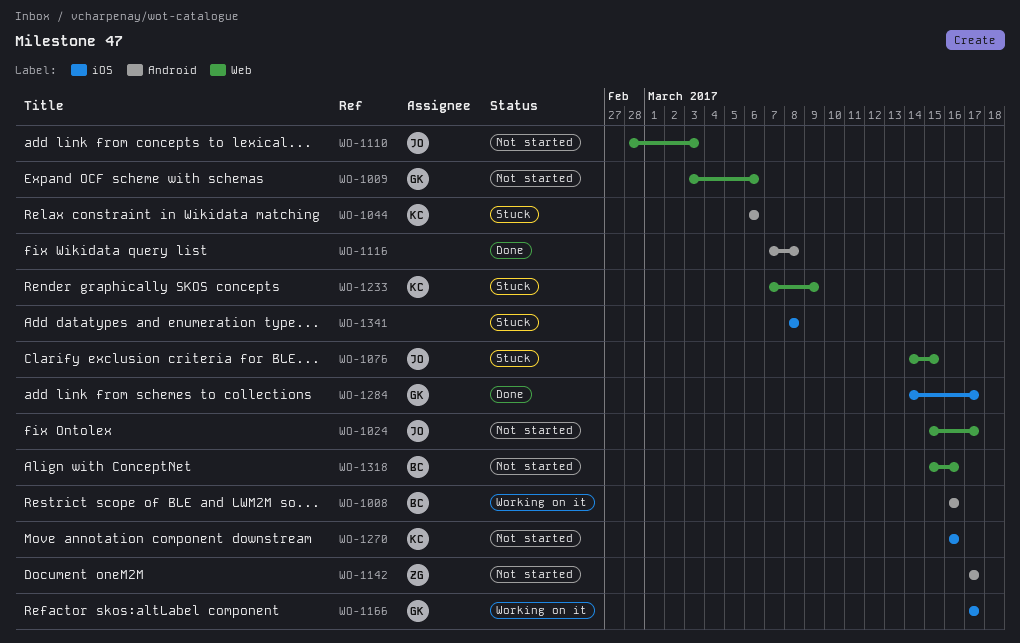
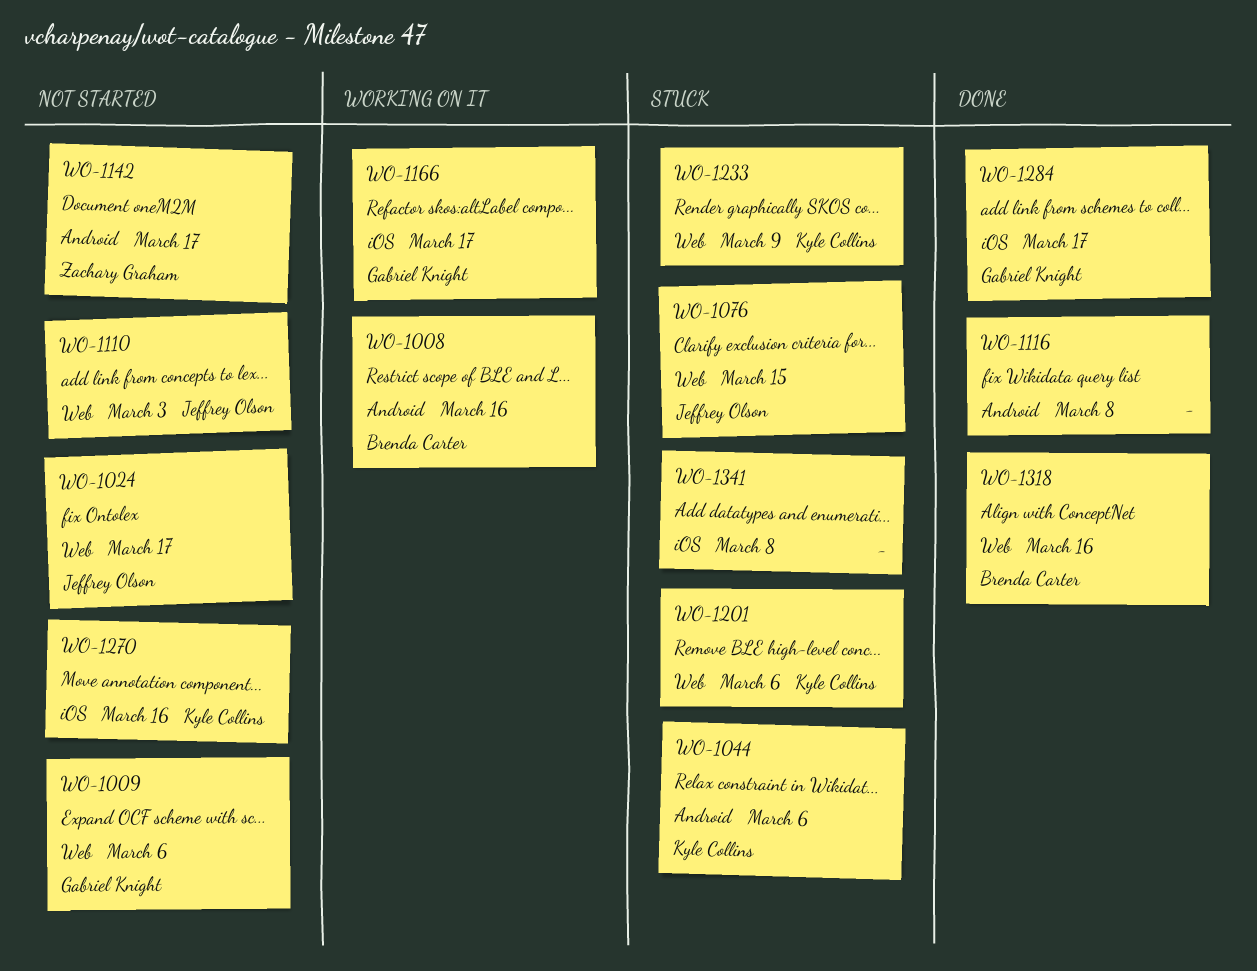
WO-1201: none -> present
WO-1318, status: Not started -> Done

